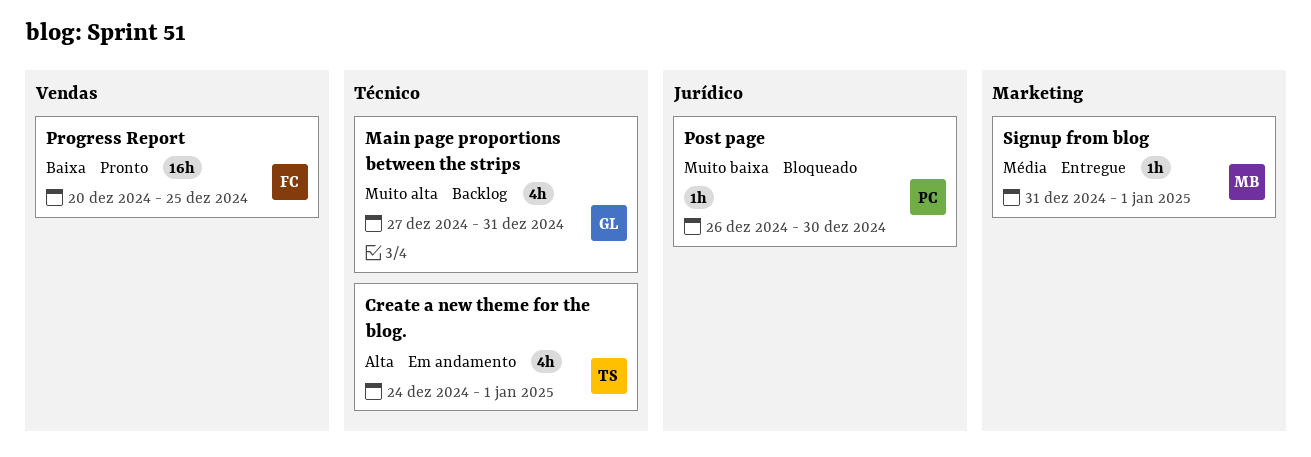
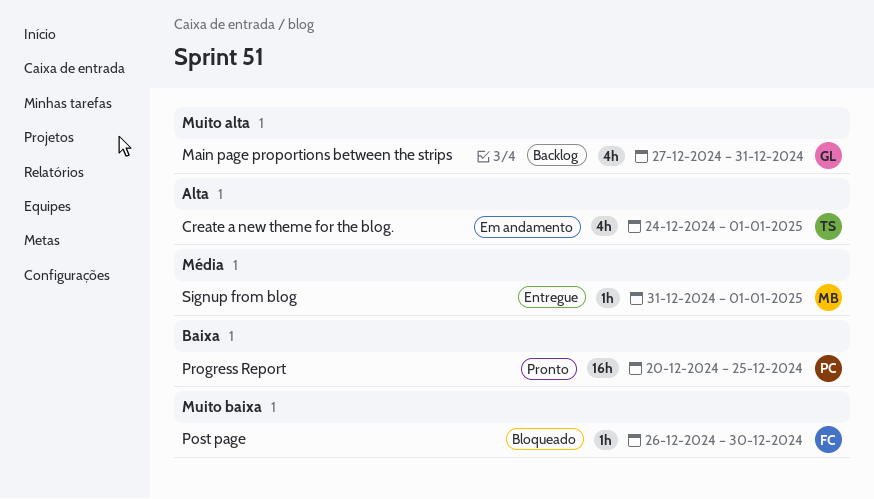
Post page, owner: PC -> FC
Progress Report, owner: FC -> PC

